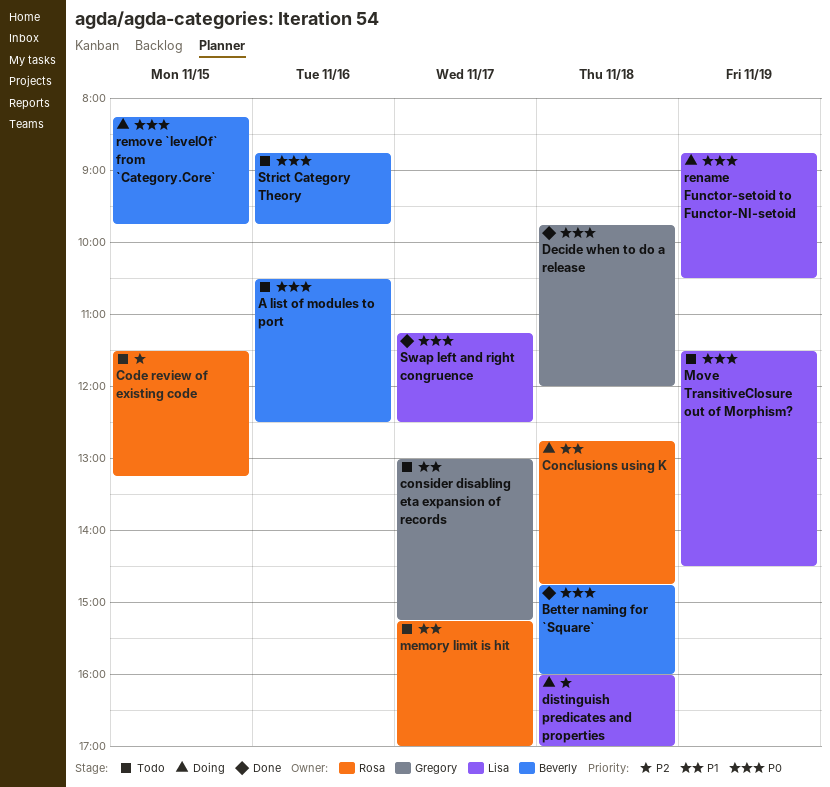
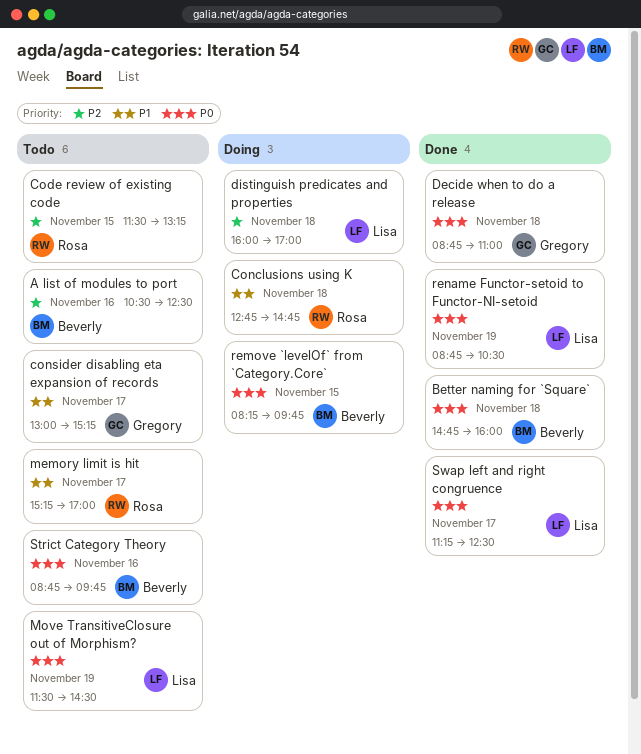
A list of modules to port, priority: P0 -> P2
Decide when to do a release, begins: 09:45 -> 08:45
Decide when to do a release, ends: 12:00 -> 11:00
rename Functor-setoid to Functor-NI-setoid, status: Doing -> Done

